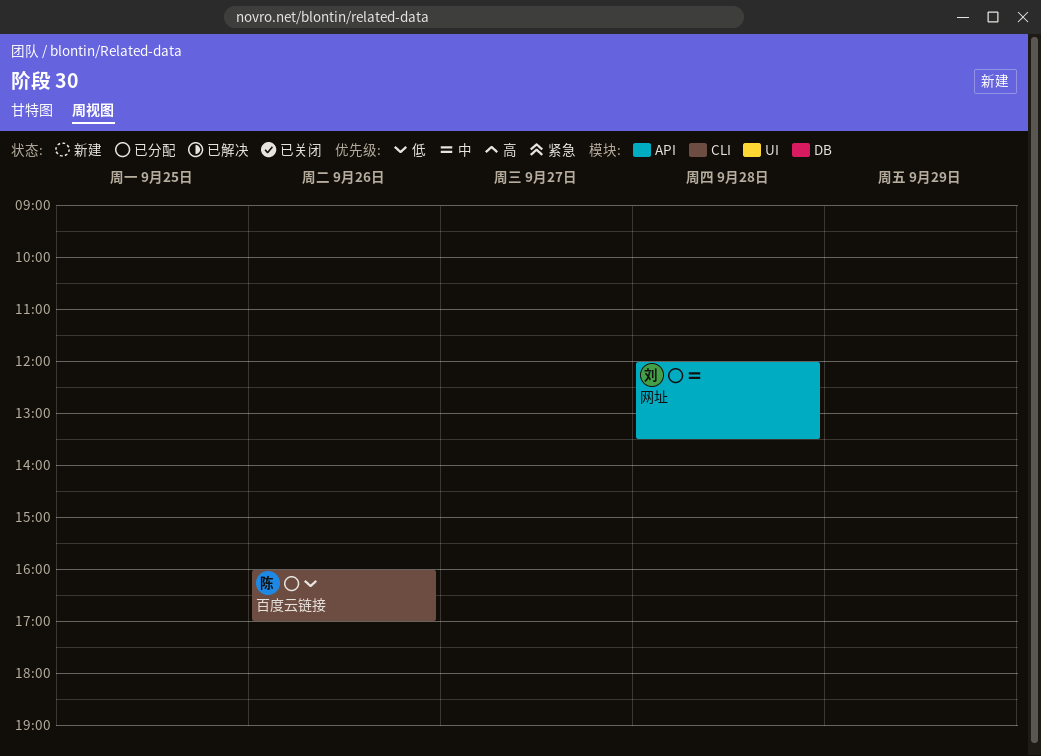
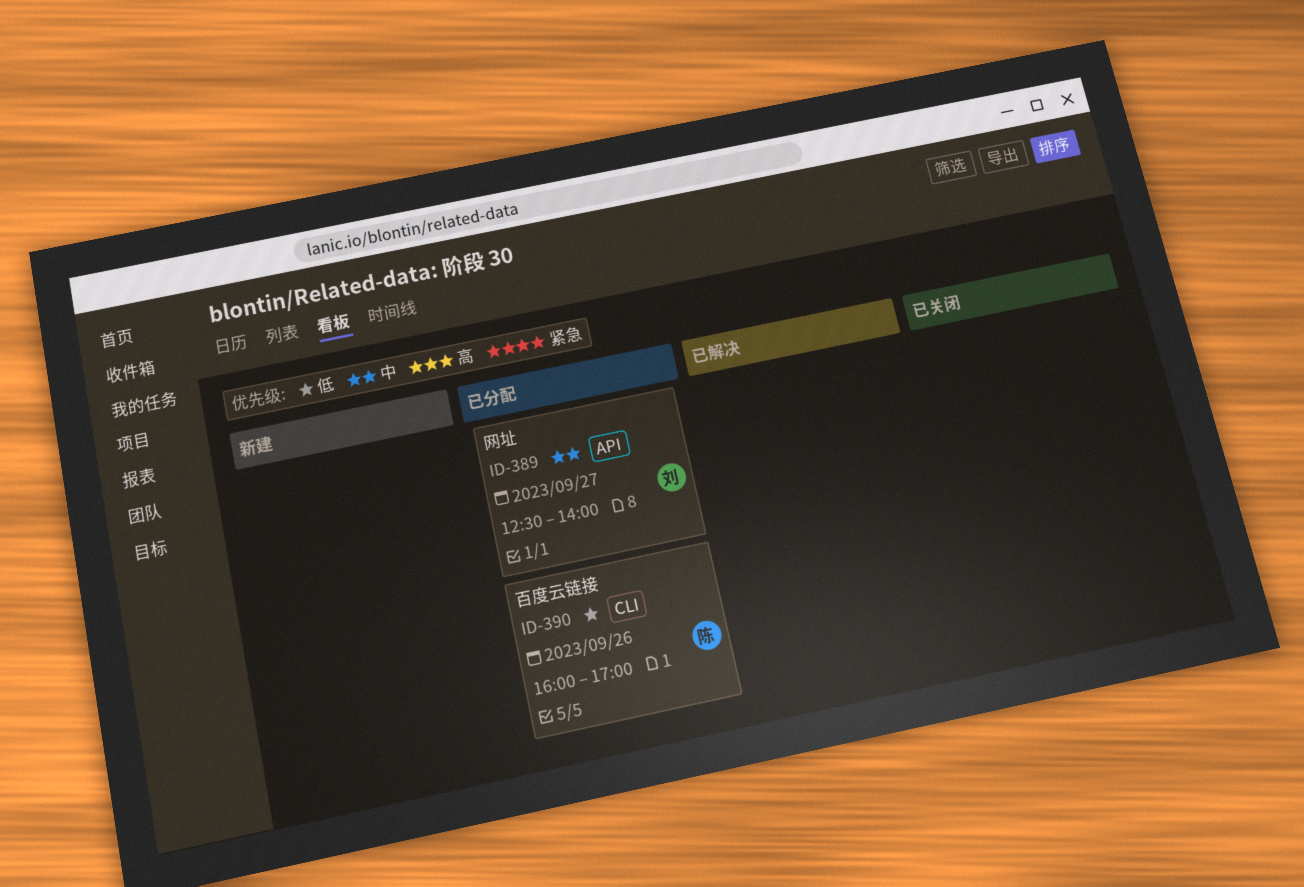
网址, day: Sep 28 -> Sep 27
网址, begins: 12:00 -> 12:30
网址, ends: 13:30 -> 14:00

